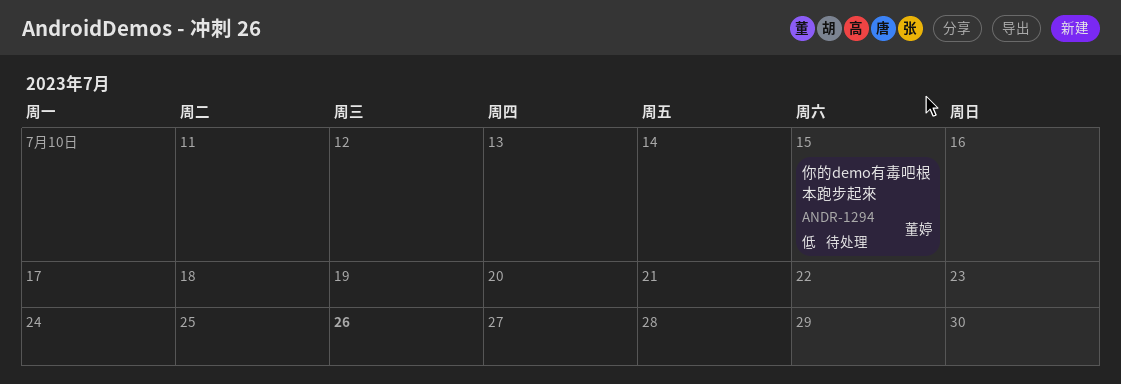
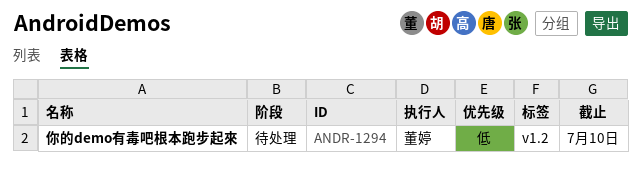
ANDR-1294, due: Jul 15 -> Jul 10

